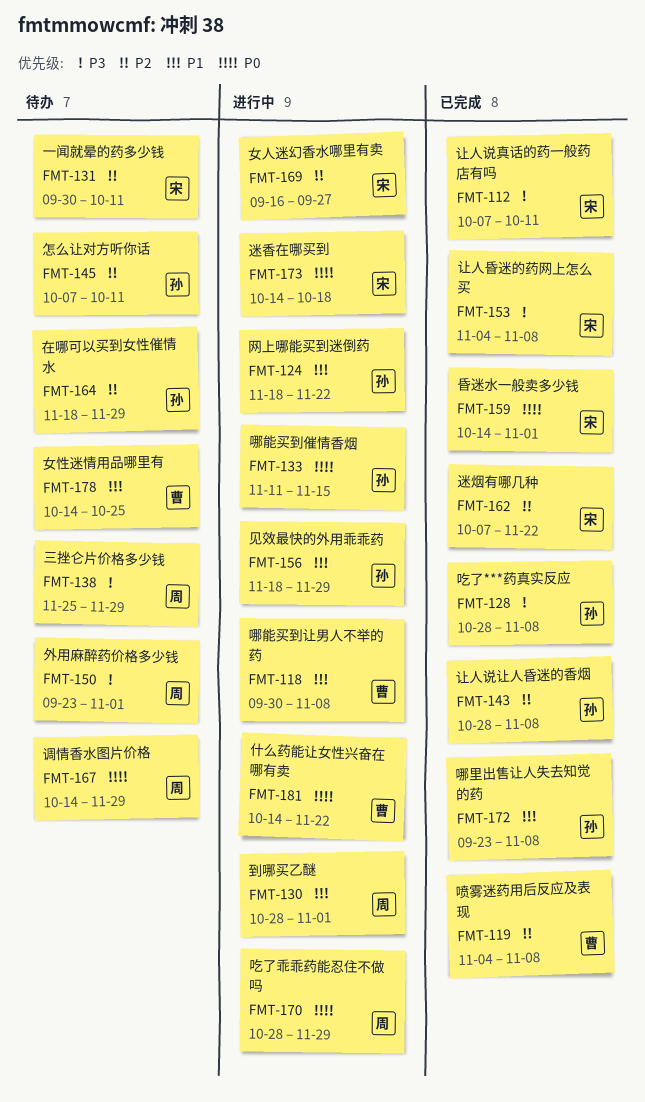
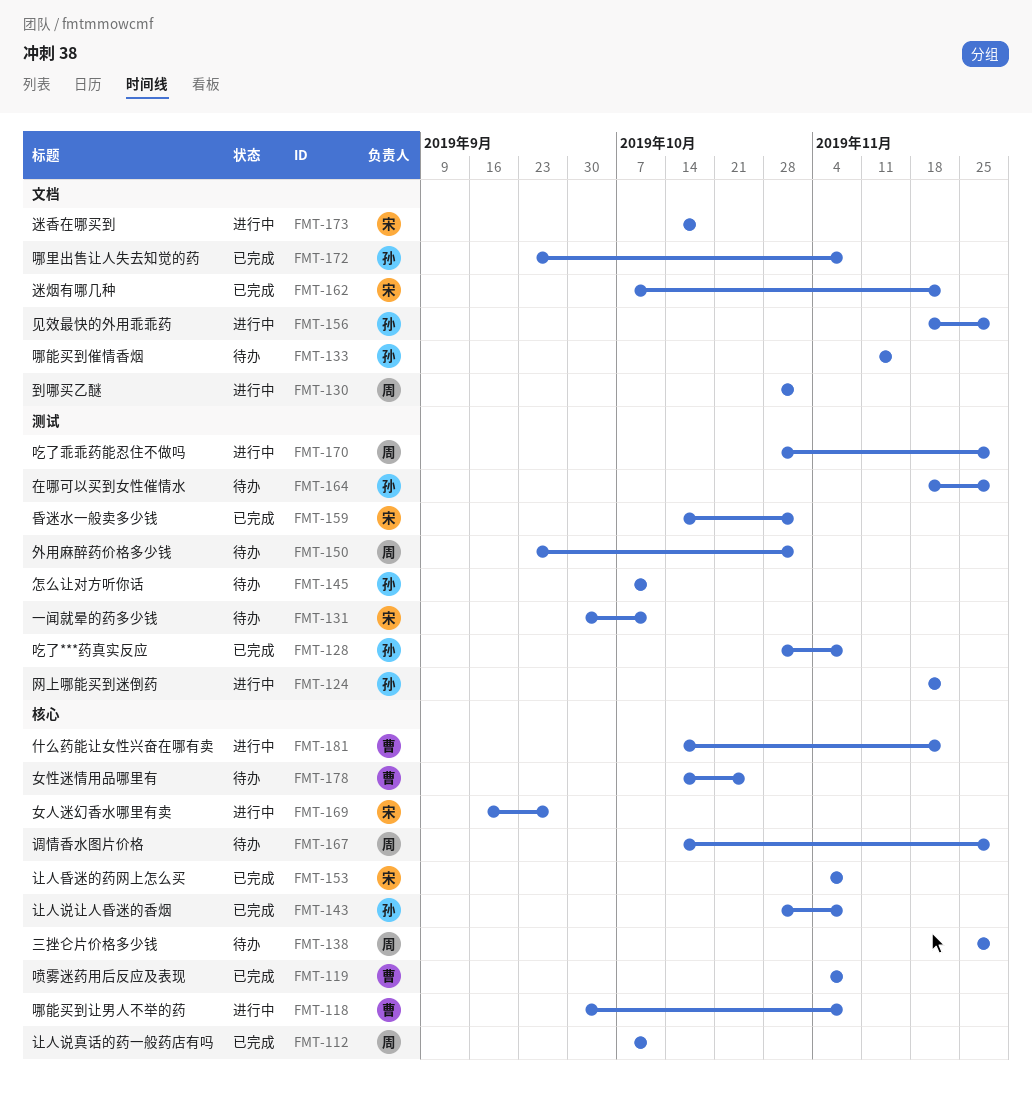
FMT-112, owner: 宋 -> 周
FMT-133, status: 进行中 -> 待办

